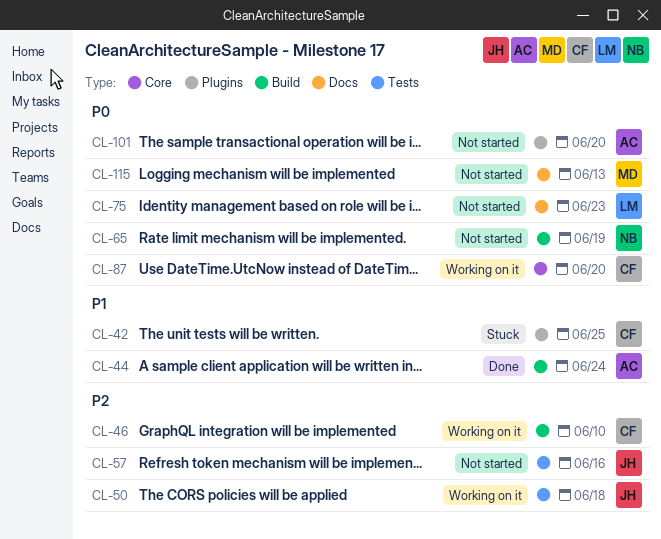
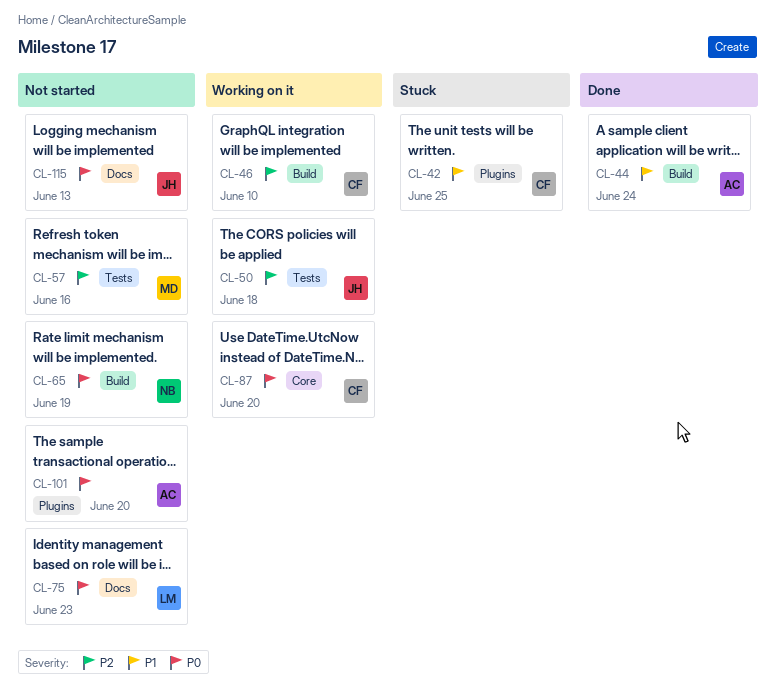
CL-57, owner: JH -> MD
CL-115, owner: MD -> JH

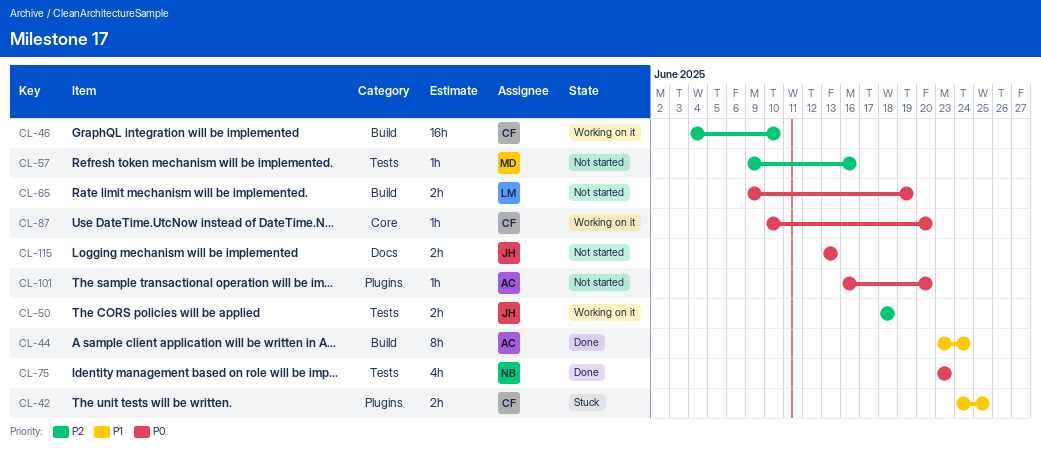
CL-65, owner: NB -> LM
CL-75, status: Not started -> Done
CL-75, owner: LM -> NB
CL-75, label: Docs -> Tests

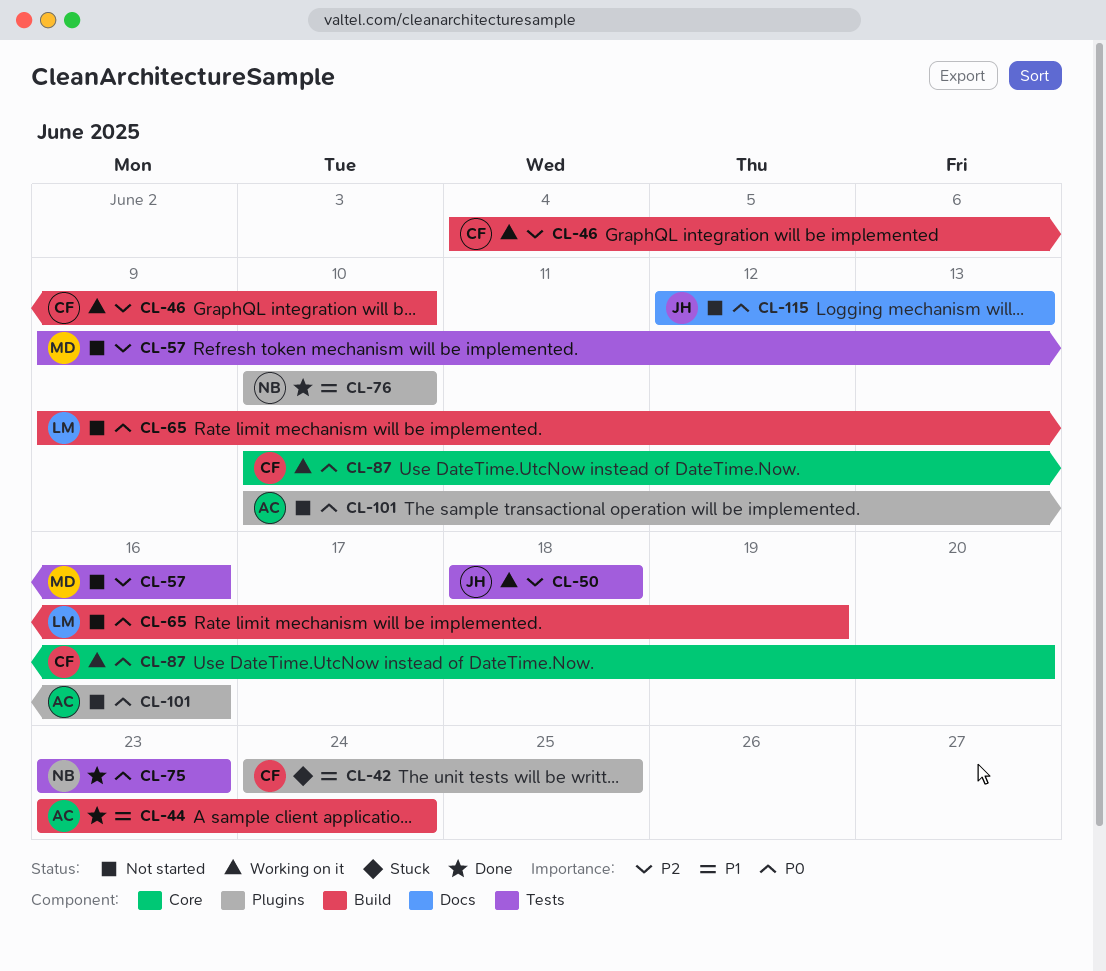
CL-76: none -> present
CL-101, start: Jun 16 -> Jun 10
CL-101, due: Jun 20 -> Jun 16
CL-115, start: Jun 13 -> Jun 12

